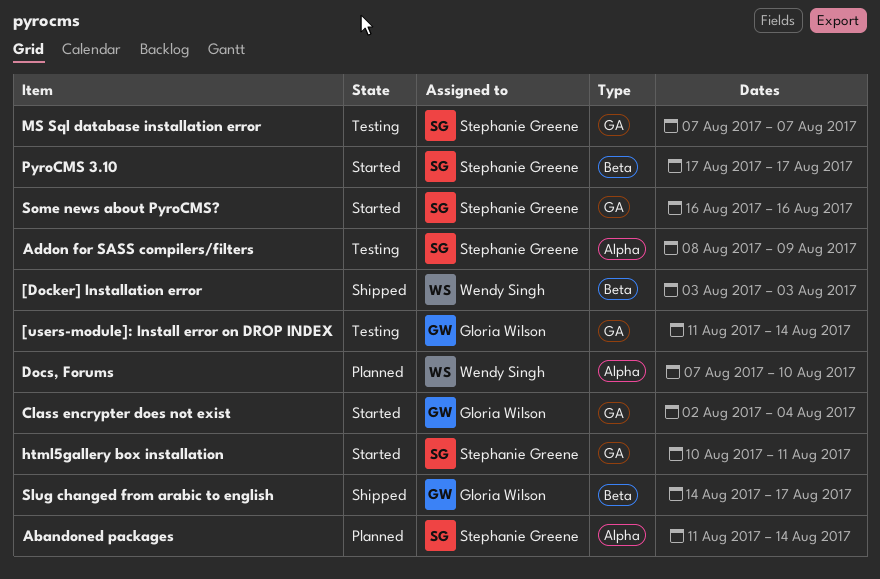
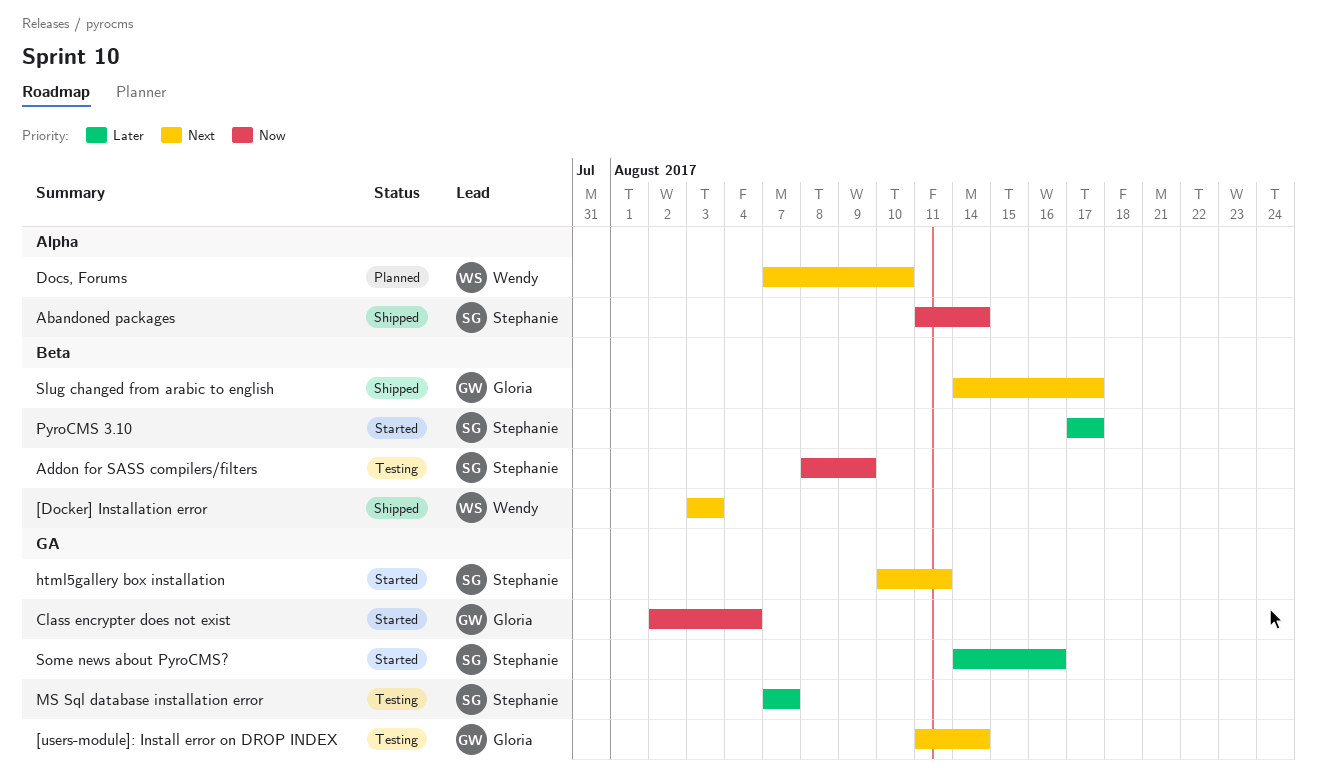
Abandoned packages, status: Planned -> Shipped
Addon for SASS compilers/filters, label: Alpha -> Beta
Some news about PyroCMS?, start: Aug 16 -> Aug 14

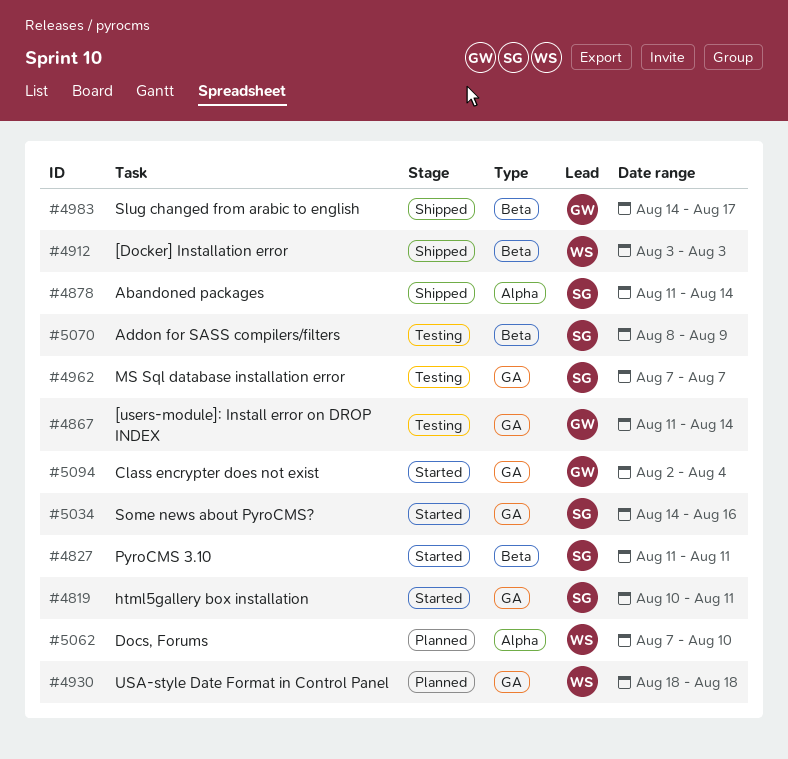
PyroCMS 3.10, start: Aug 17 -> Aug 11
PyroCMS 3.10, due: Aug 17 -> Aug 11
USA-style Date Format in Control Panel: none -> present

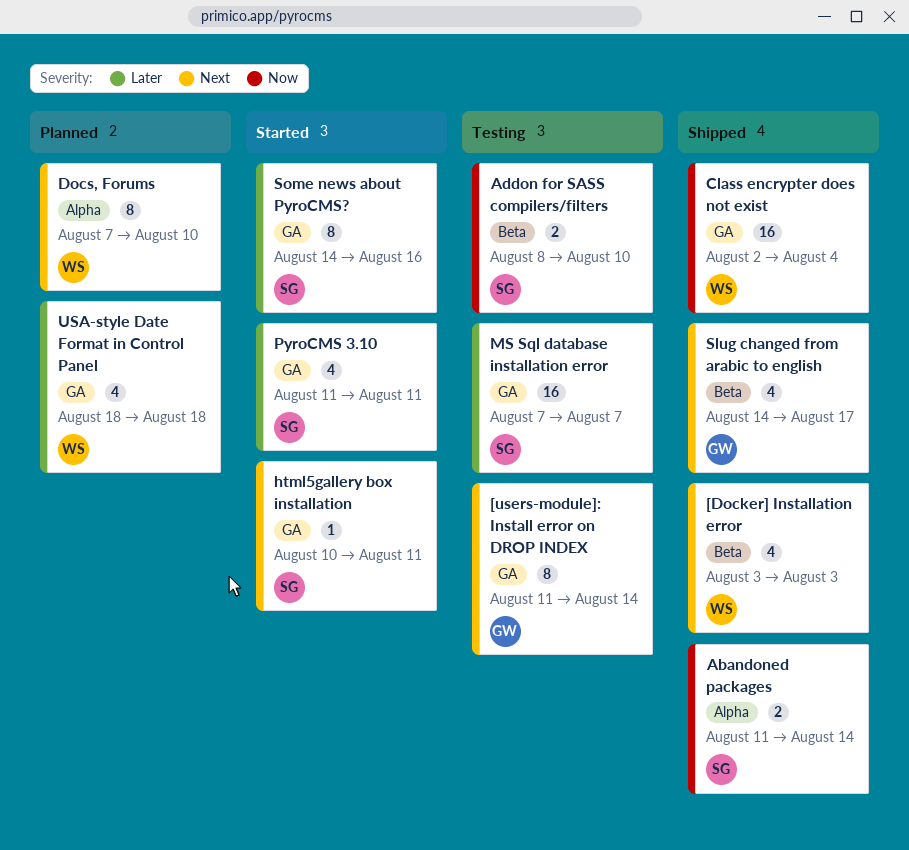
Addon for SASS compilers/filters, due: Aug 9 -> Aug 10
Class encrypter does not exist, status: Started -> Shipped
Class encrypter does not exist, owner: GW -> WS
PyroCMS 3.10, label: Beta -> GA

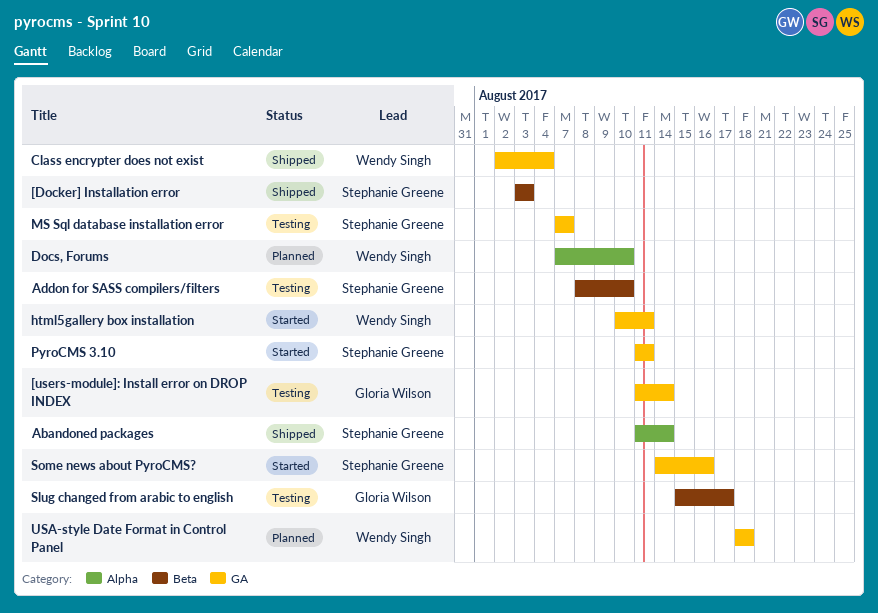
[Docker] Installation error, owner: Wendy Singh -> Stephanie Greene
html5gallery box installation, owner: Stephanie Greene -> Wendy Singh
Slug changed from arabic to english, status: Shipped -> Testing
Slug changed from arabic to english, start: Aug 14 -> Aug 15

